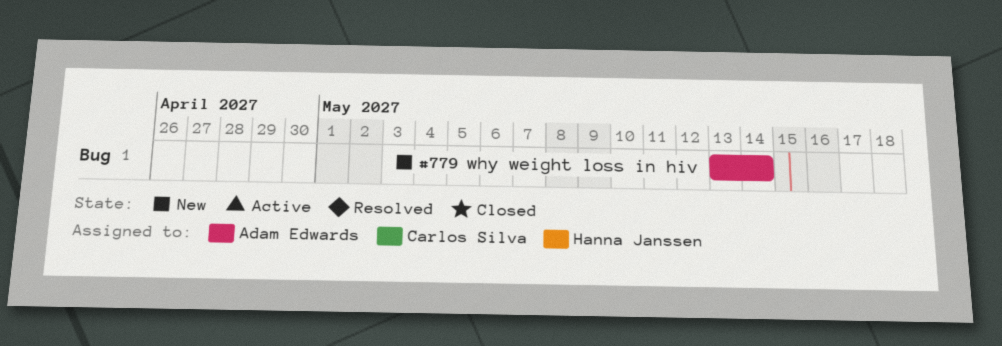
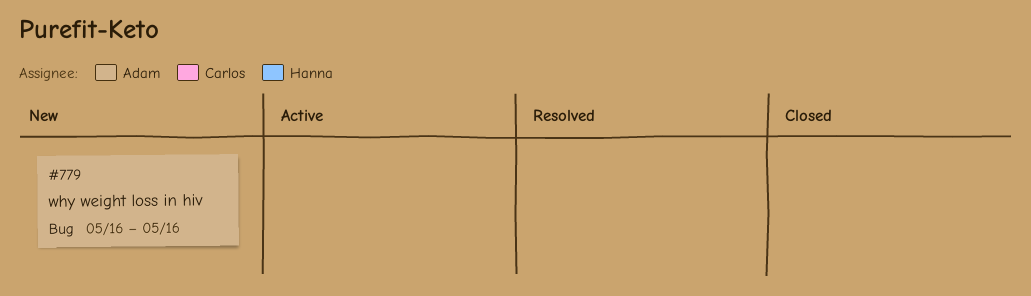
#779, start: May 13 -> May 16
#779, due: May 14 -> May 16

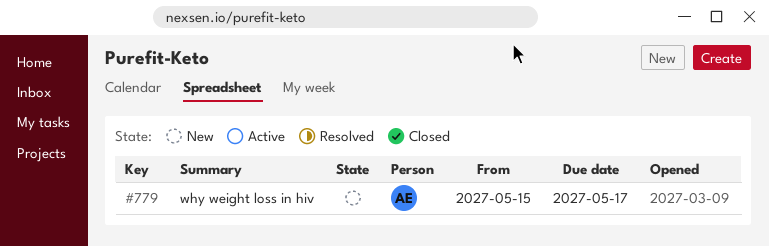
#779, start: May 16 -> May 15
#779, due: May 16 -> May 17

